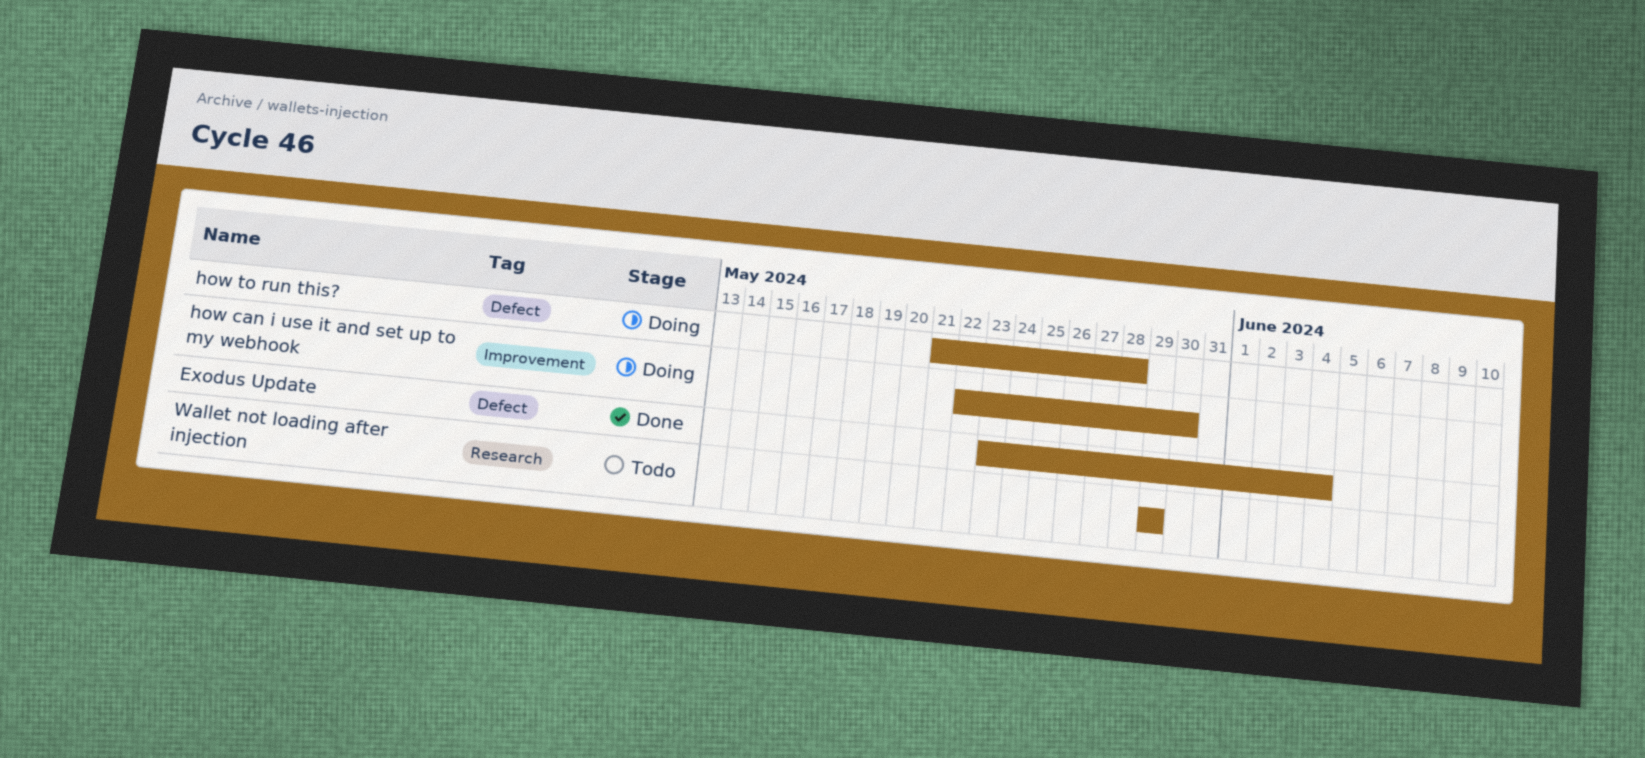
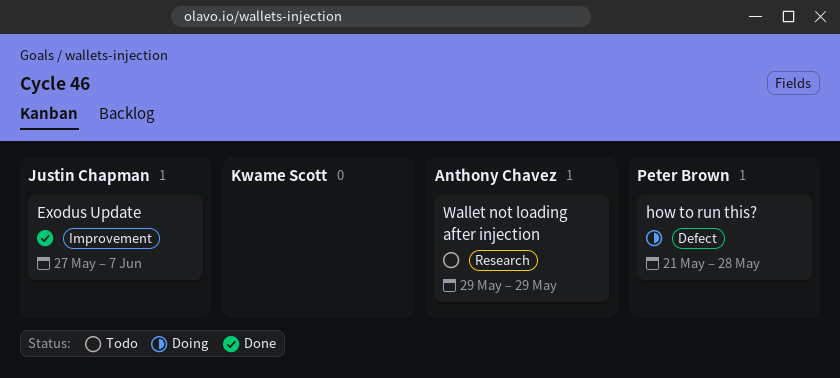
Exodus Update, label: Defect -> Improvement
Exodus Update, start: May 23 -> May 27
Exodus Update, due: Jun 4 -> Jun 7
how can i use it and set up to my webhook: present -> none

